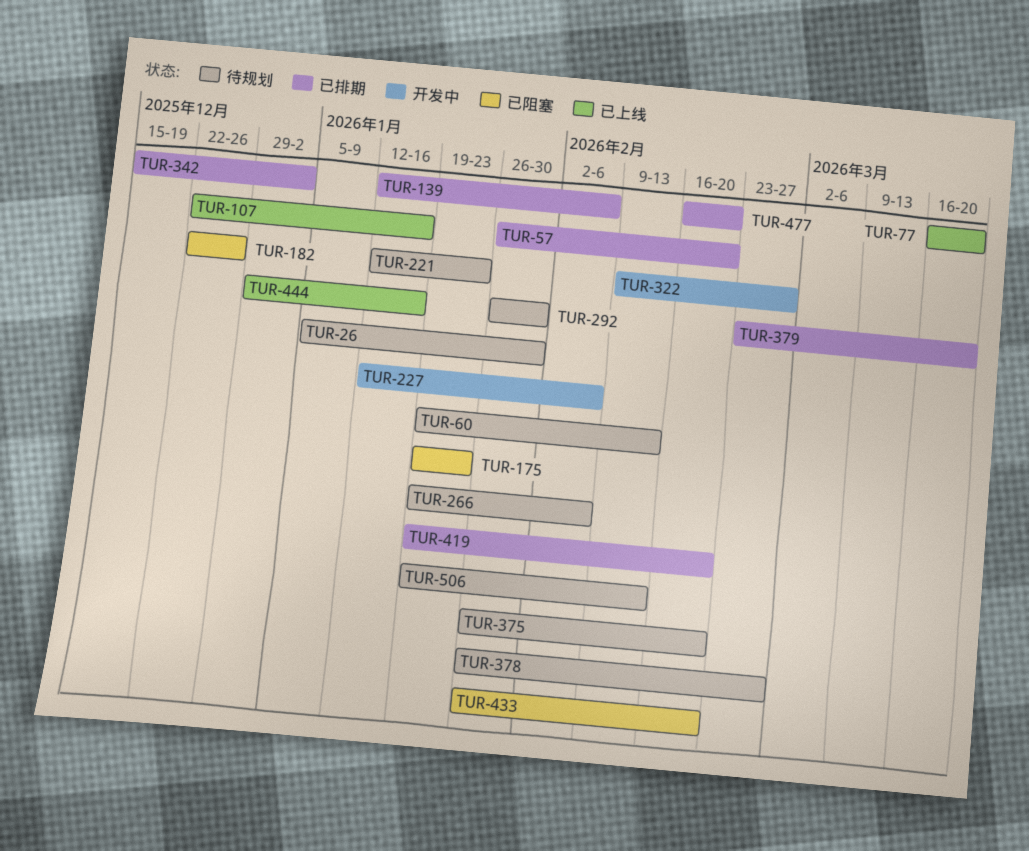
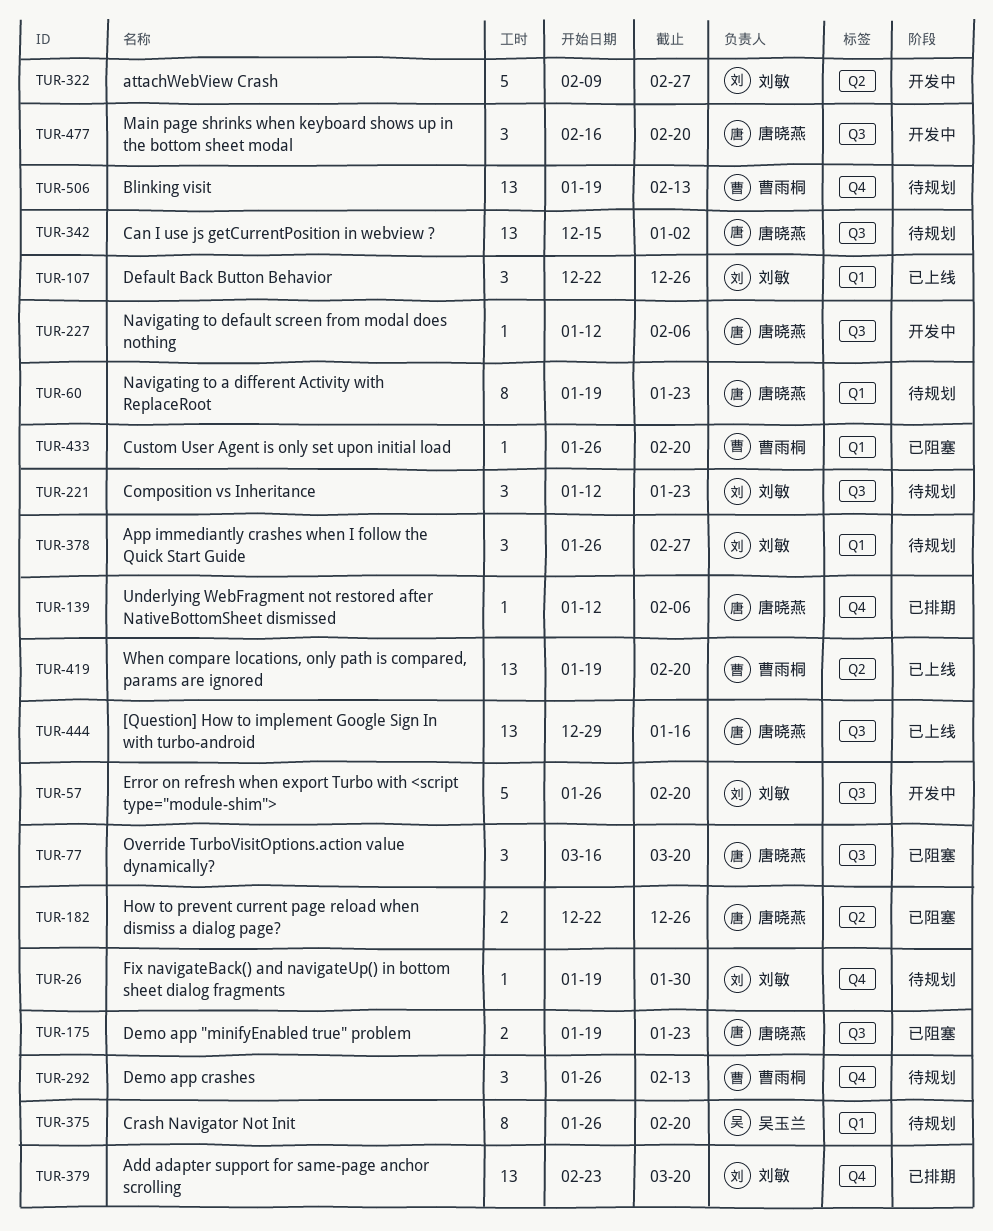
TUR-26, start: Jan 5 -> Jan 19
TUR-57, status: 已排期 -> 开发中
TUR-60, due: Feb 13 -> Jan 23
TUR-77, status: 已上线 -> 已阻塞
TUR-107, due: Jan 16 -> Dec 26
TUR-266: present -> none
TUR-292, due: Jan 30 -> Feb 13
TUR-342, status: 已排期 -> 待规划
TUR-419, status: 已排期 -> 已上线
TUR-477, status: 已排期 -> 开发中

